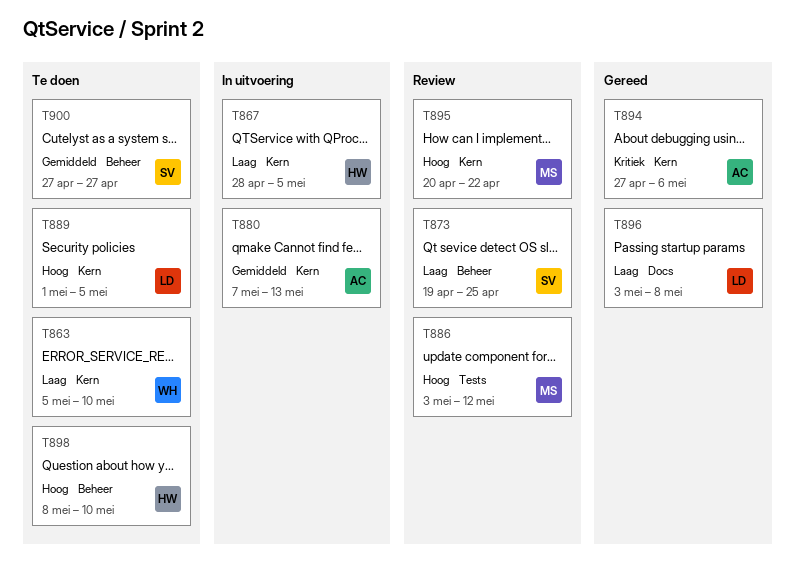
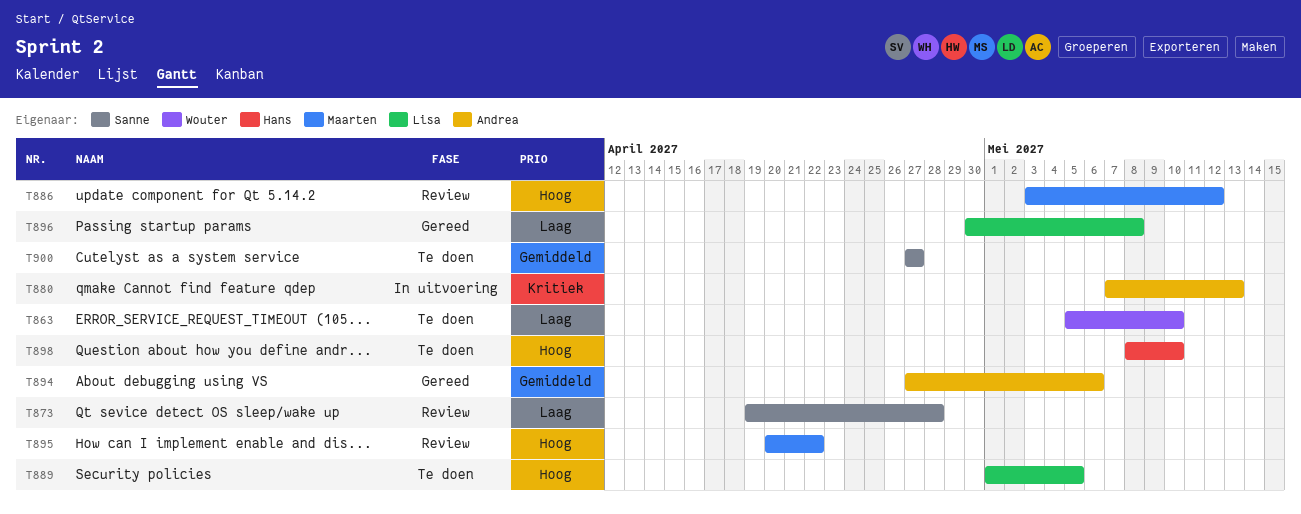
T867: present -> none
T873, due: Apr 25 -> Apr 28
T880, priority: Gemiddeld -> Kritiek
T894, priority: Kritiek -> Gemiddeld
T896, start: May 3 -> Apr 30

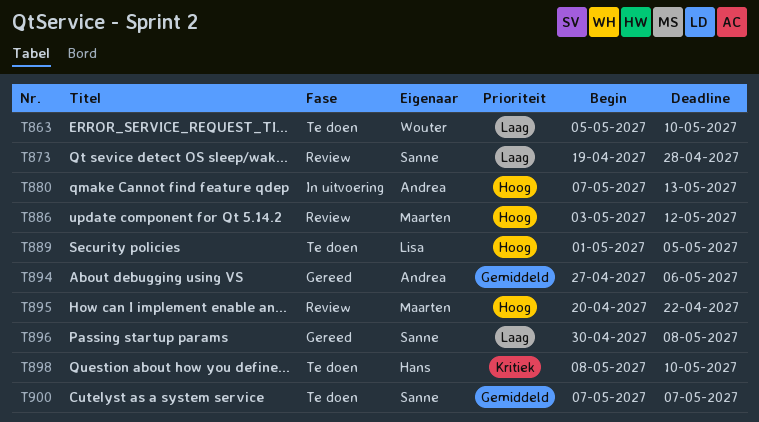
T880, priority: Kritiek -> Hoog
T896, owner: Lisa -> Sanne
T898, priority: Hoog -> Kritiek
T900, start: Apr 27 -> May 7
T900, due: Apr 27 -> May 7

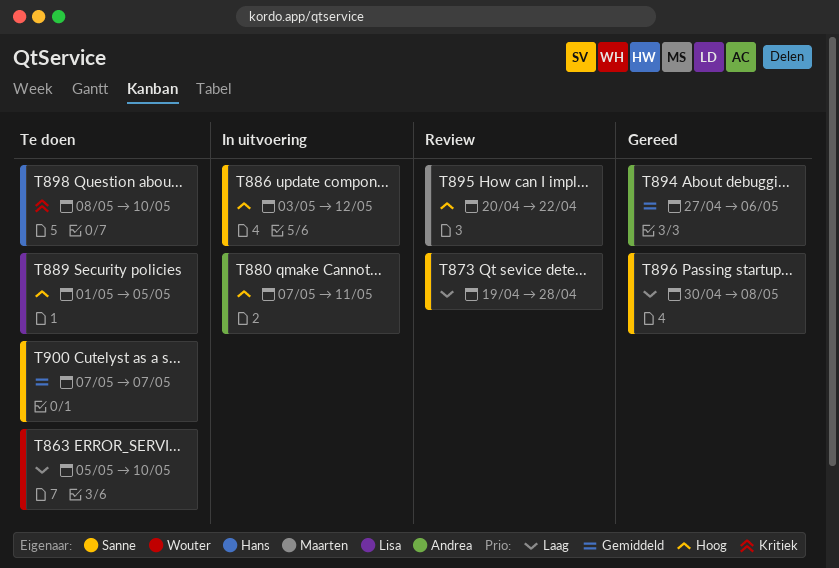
T880, due: May 13 -> May 11
T886, status: Review -> In uitvoering
T886, owner: Maarten -> Sanne

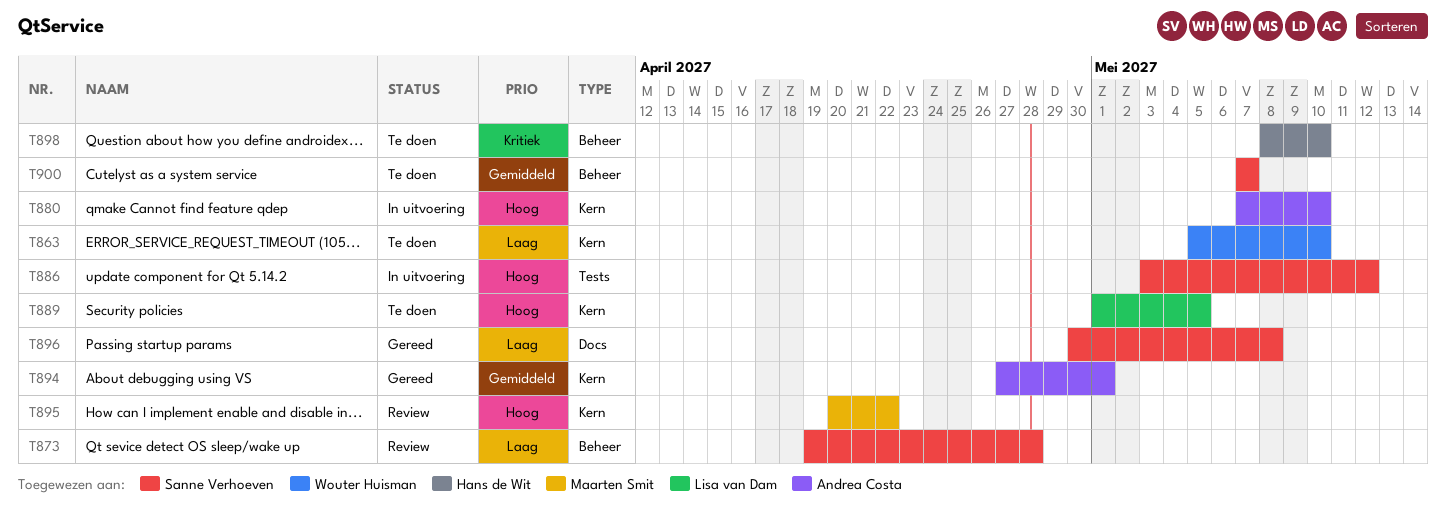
T880, due: May 11 -> May 10
T894, due: May 6 -> May 1

